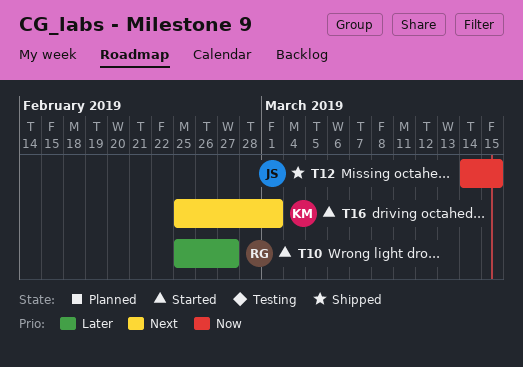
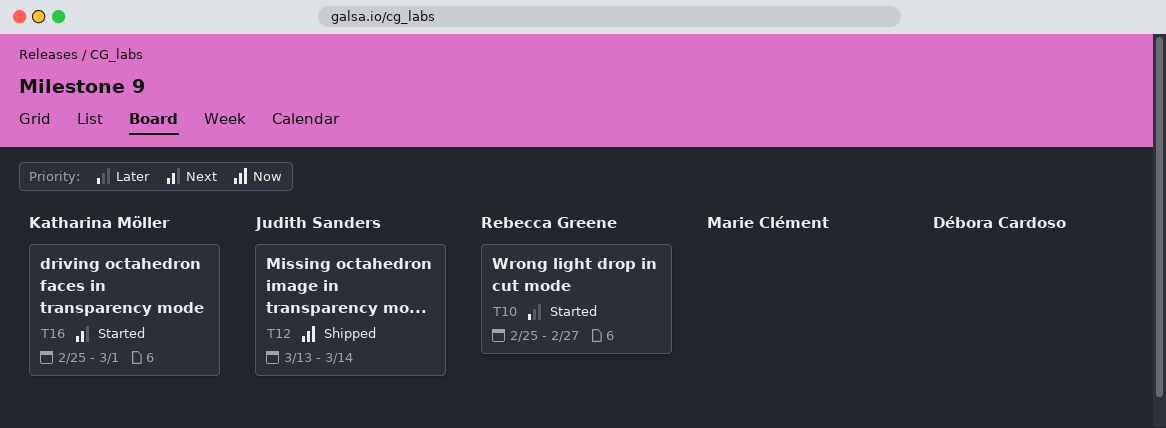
T12, start: Mar 14 -> Mar 13
T12, due: Mar 15 -> Mar 14

